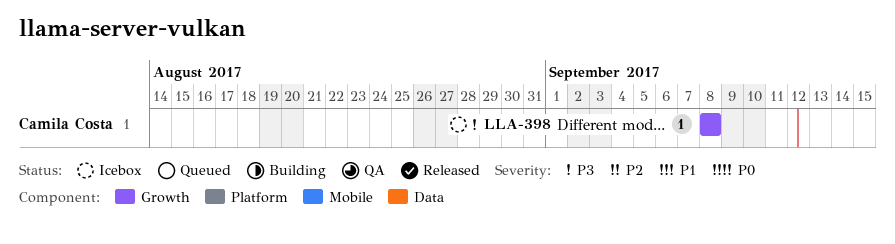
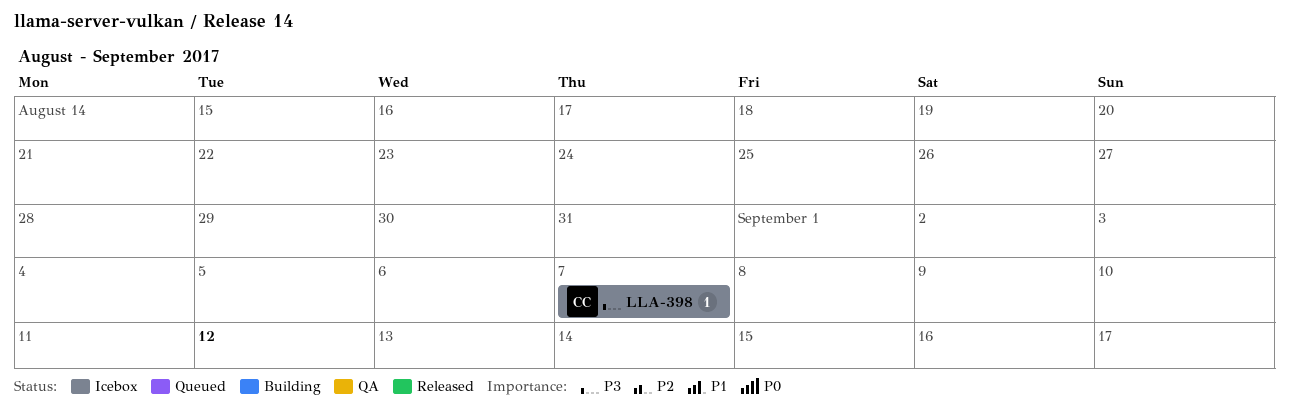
LLA-398, start: Sep 8 -> Sep 7
LLA-398, due: Sep 8 -> Sep 7

